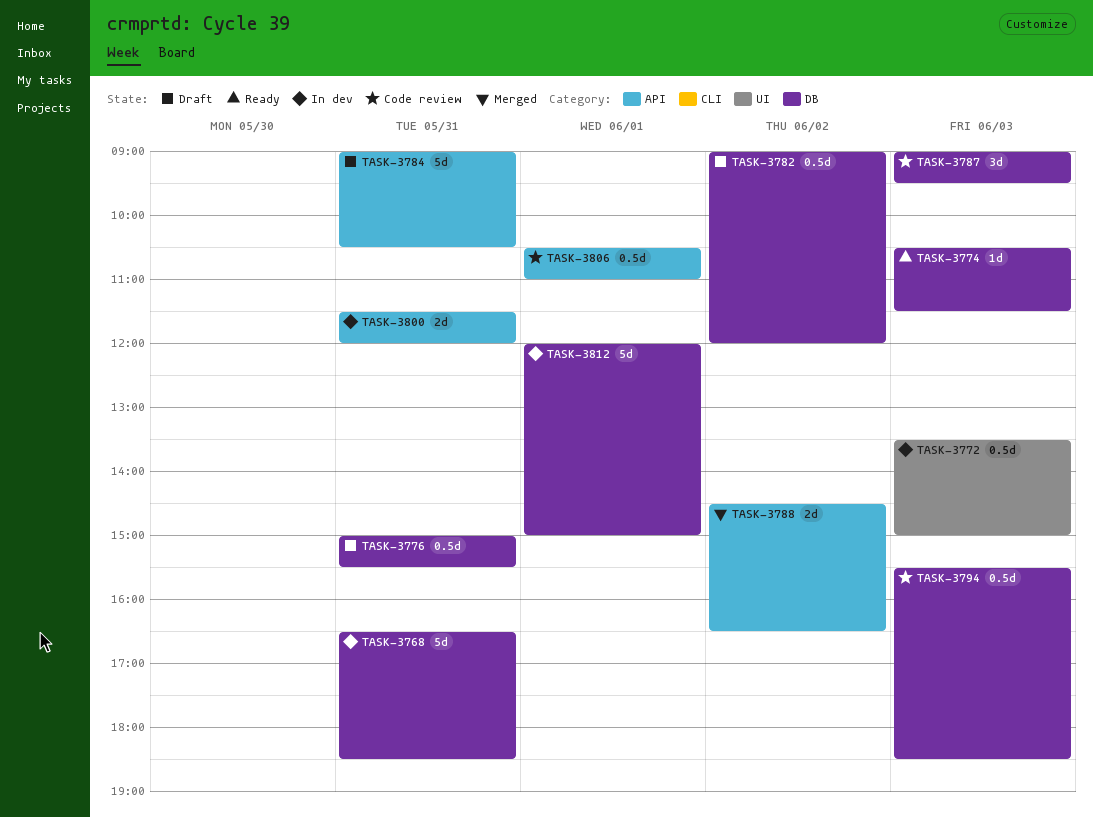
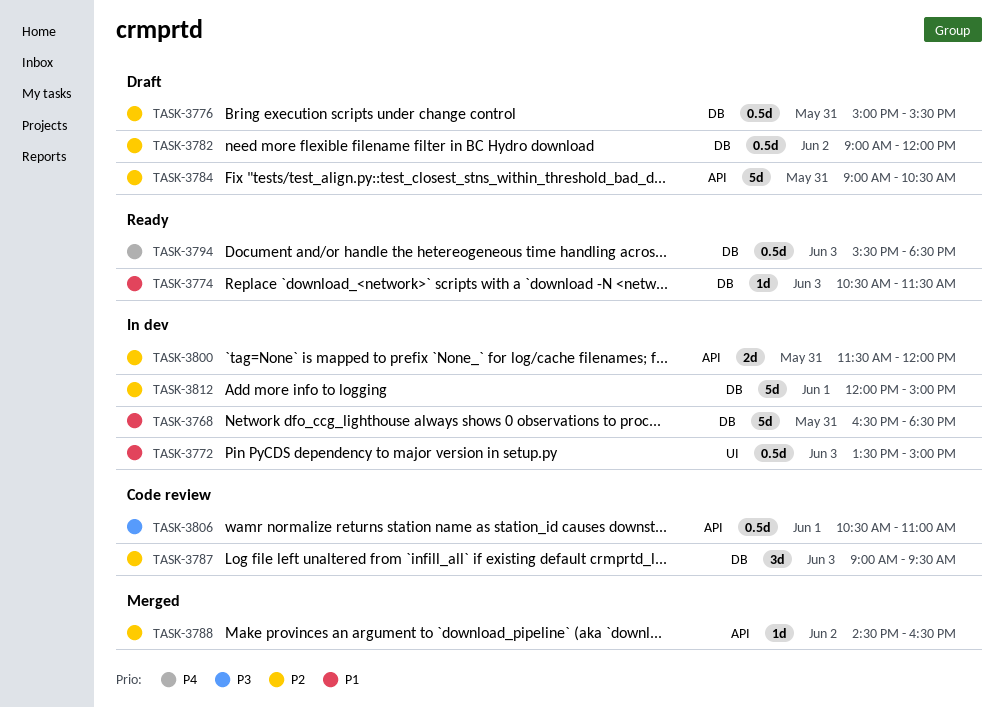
TASK-3788, estimate: 2d -> 1d
TASK-3794, status: Code review -> Ready

